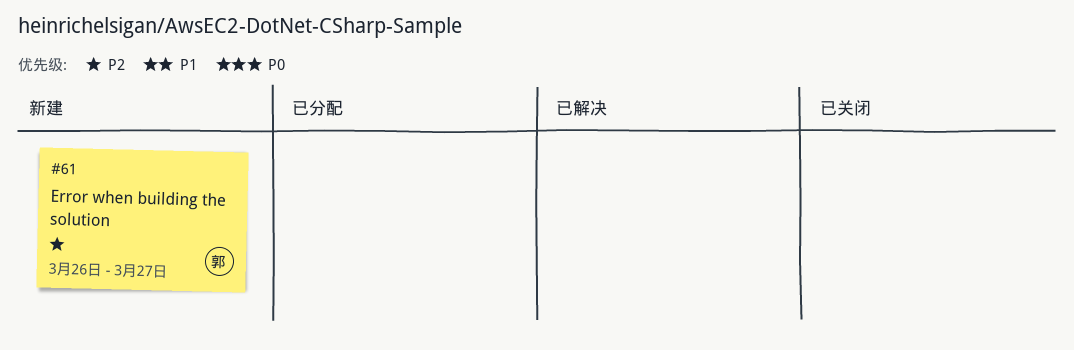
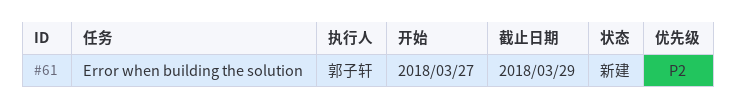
#61, start: Mar 26 -> Mar 27
#61, due: Mar 27 -> Mar 29

